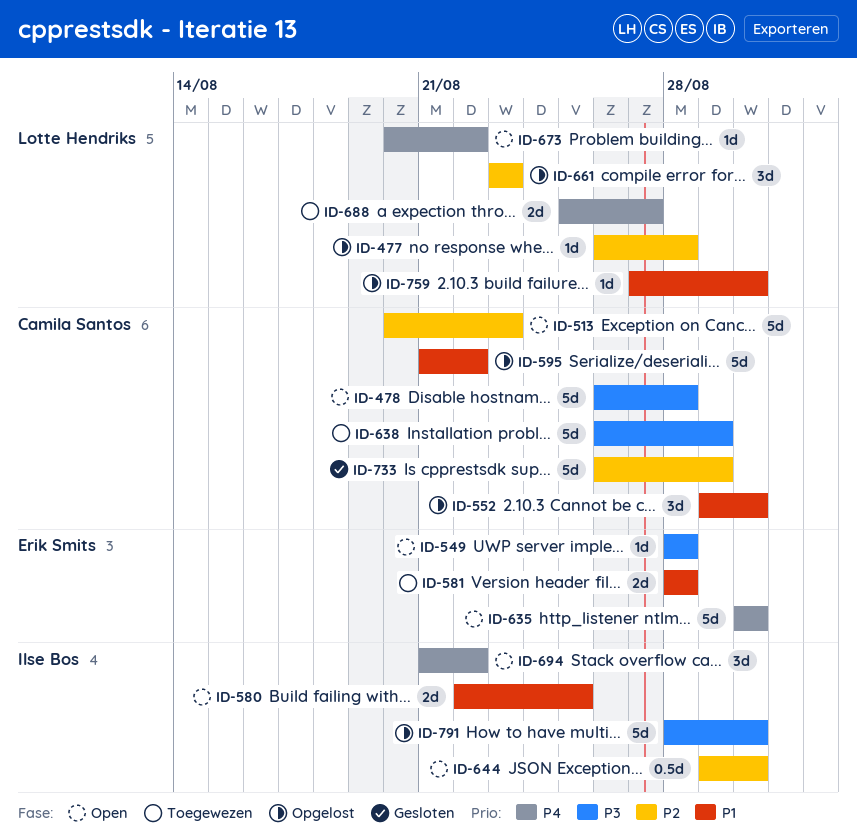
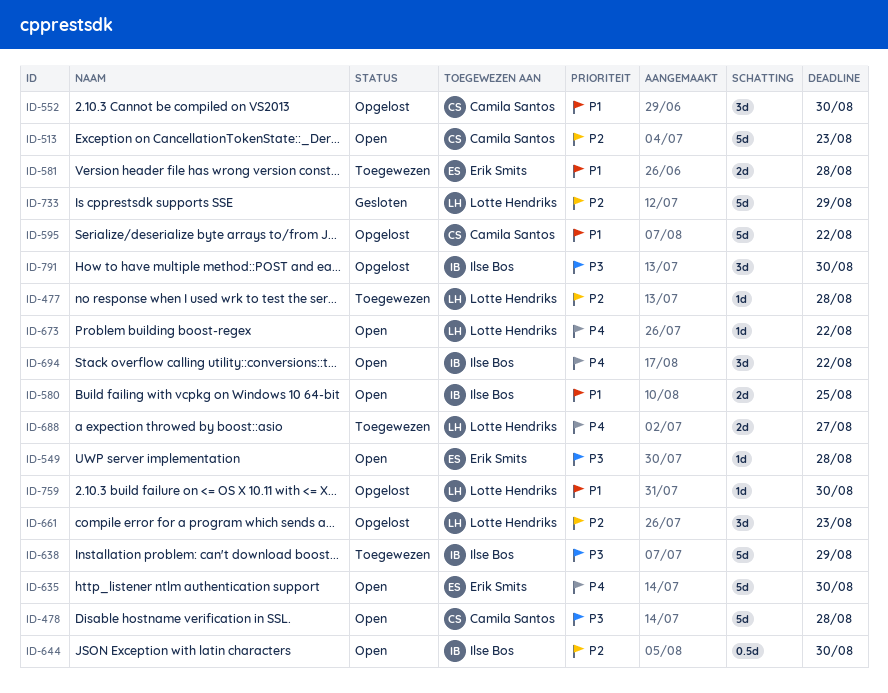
ID-477, status: Opgelost -> Toegewezen
ID-638, owner: Camila Santos -> Ilse Bos
ID-733, owner: Camila Santos -> Lotte Hendriks
ID-791, estimate: 5d -> 3d

